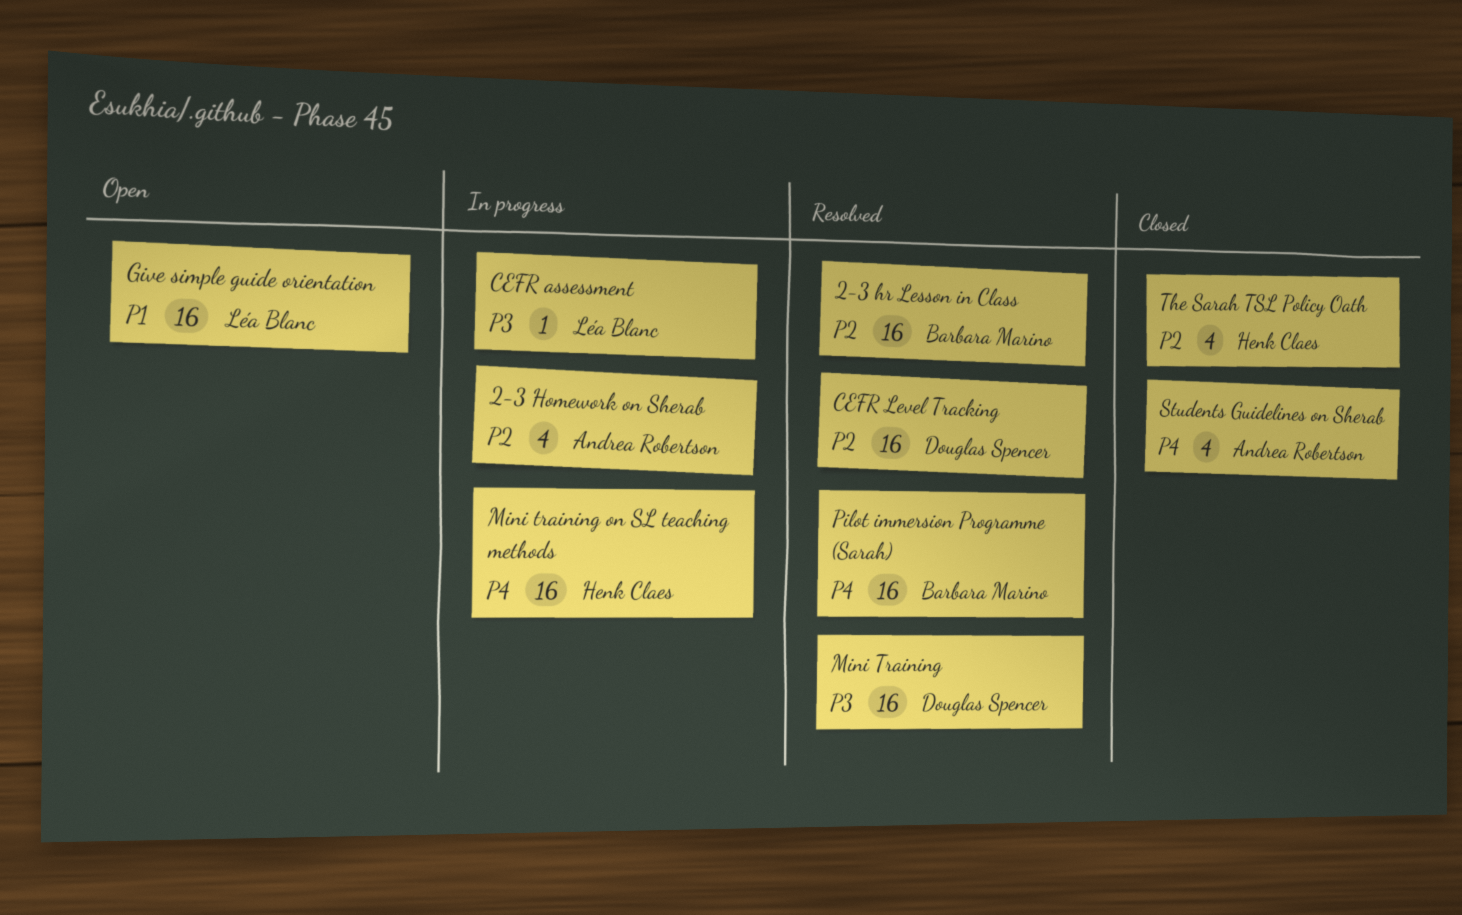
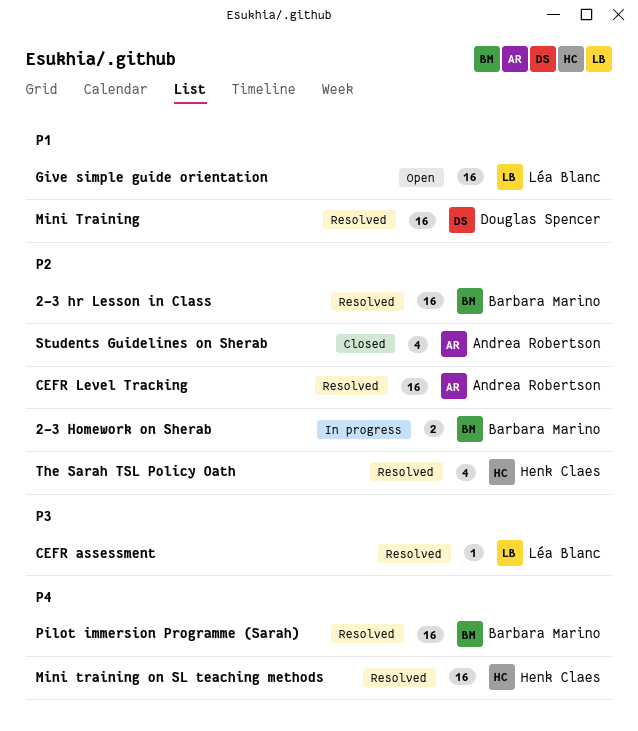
2-3 Homework on Sherab, owner: Andrea Robertson -> Barbara Marino
2-3 Homework on Sherab, estimate: 4 -> 2
CEFR assessment, status: In progress -> Resolved
CEFR Level Tracking, owner: Douglas Spencer -> Andrea Robertson
Mini Training, priority: P3 -> P1
Mini training on SL teaching methods, status: In progress -> Resolved
Students Guidelines on Sherab, priority: P4 -> P2
The Sarah TSL Policy Oath, status: Closed -> Resolved

